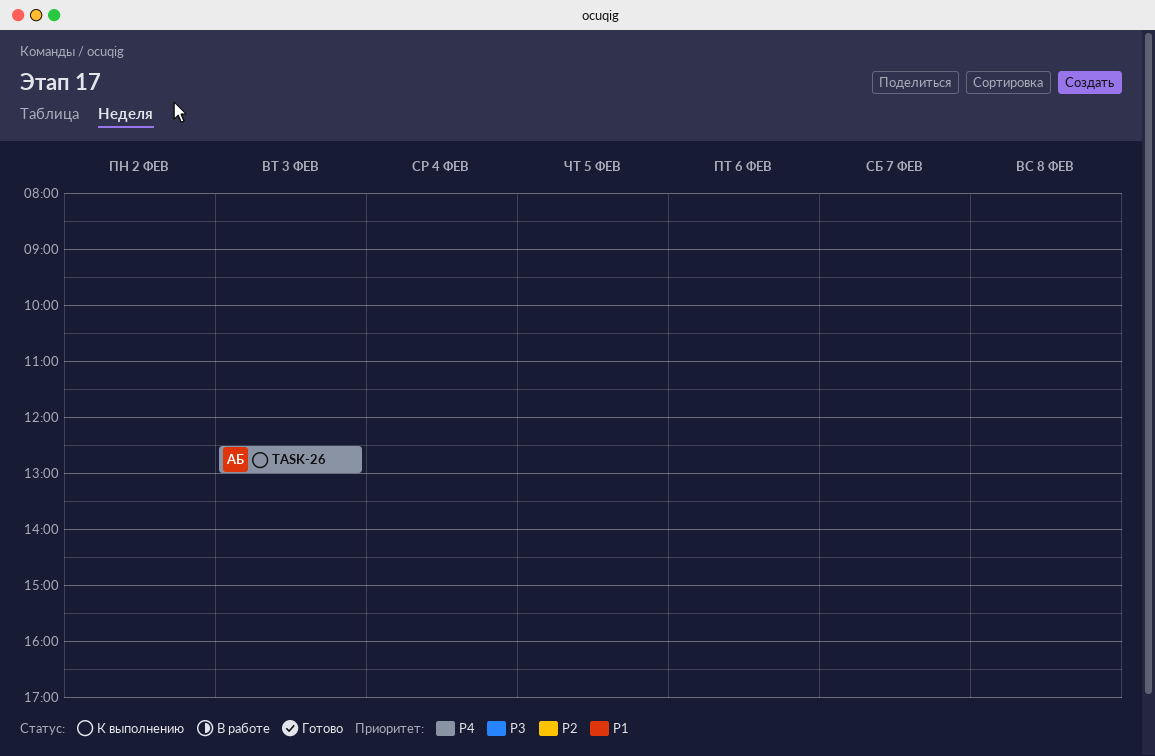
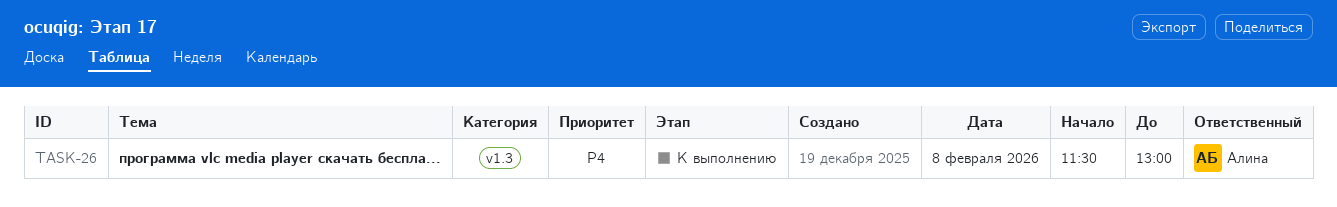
TASK-26, day: Feb 3 -> Feb 8
TASK-26, begins: 12:30 -> 11:30

